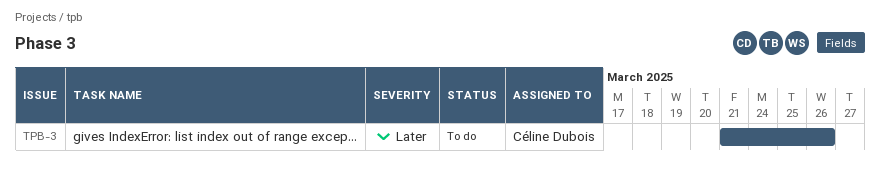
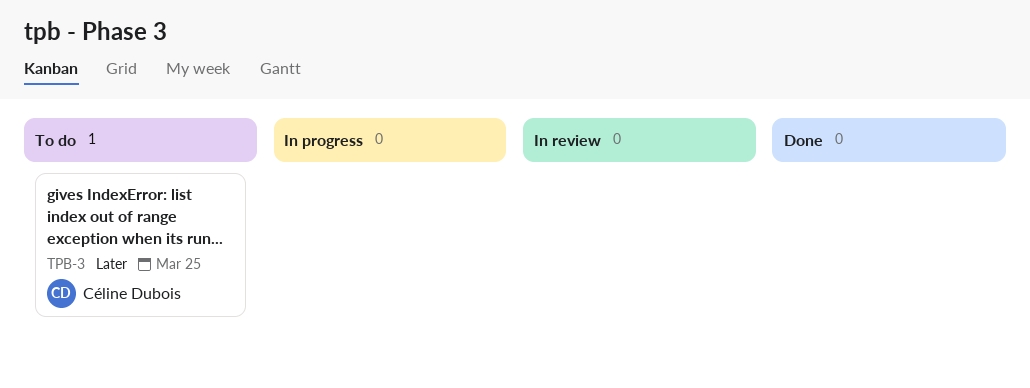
TPB-3, due: Mar 26 -> Mar 25

